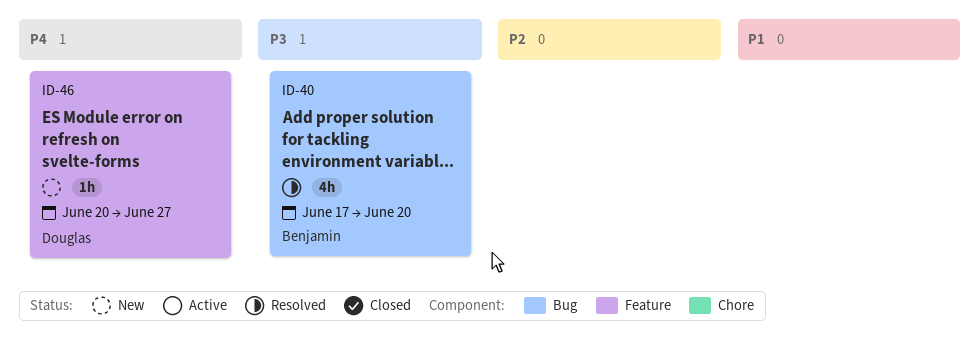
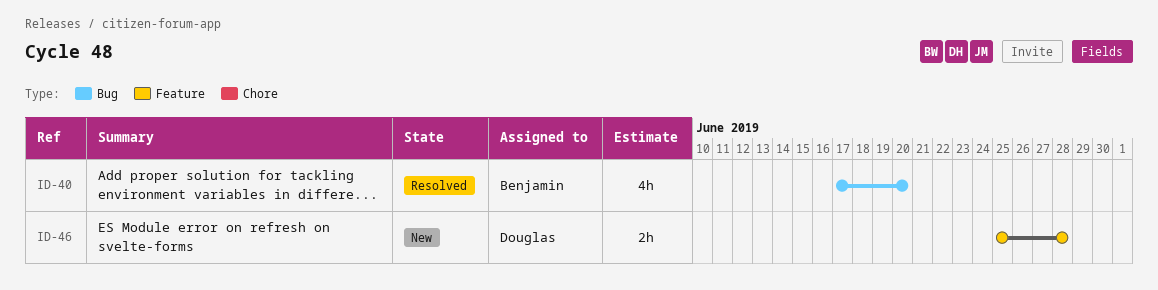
ID-46, estimate: 1h -> 2h
ID-46, start: Jun 20 -> Jun 25
ID-46, due: Jun 27 -> Jun 28

